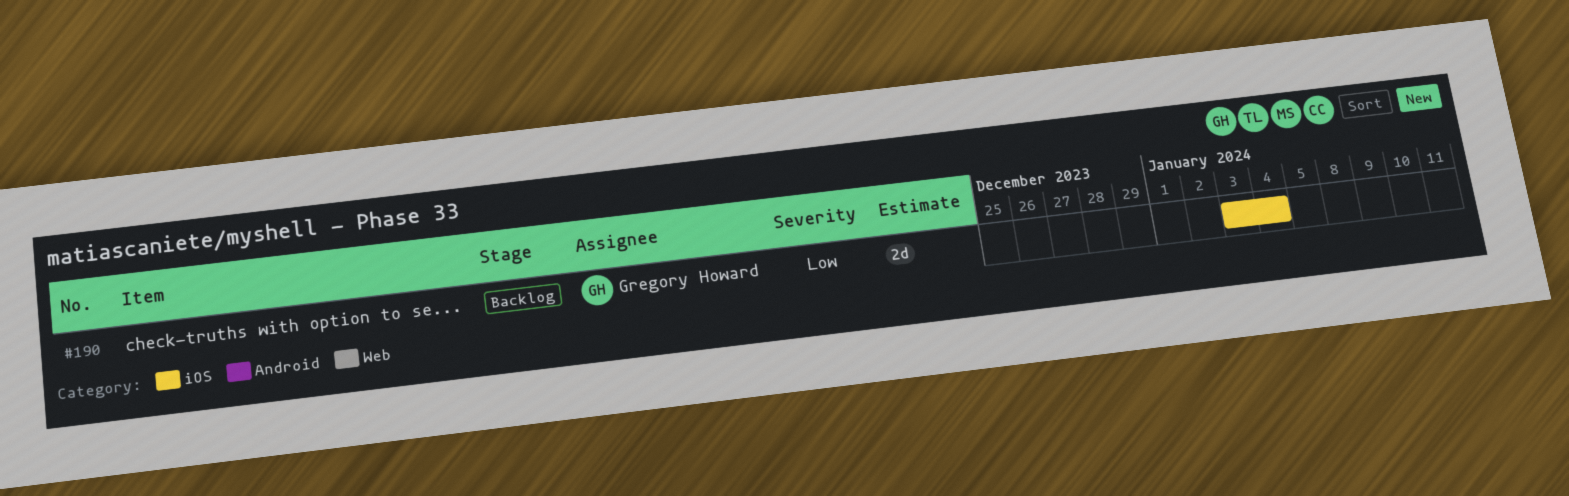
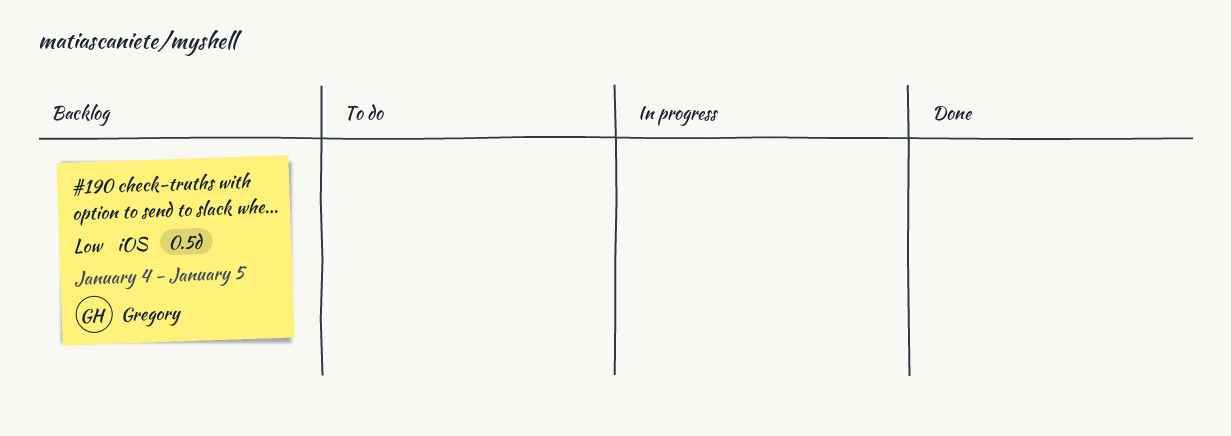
#190, estimate: 2d -> 0.5d
#190, start: Jan 3 -> Jan 4
#190, due: Jan 4 -> Jan 5

